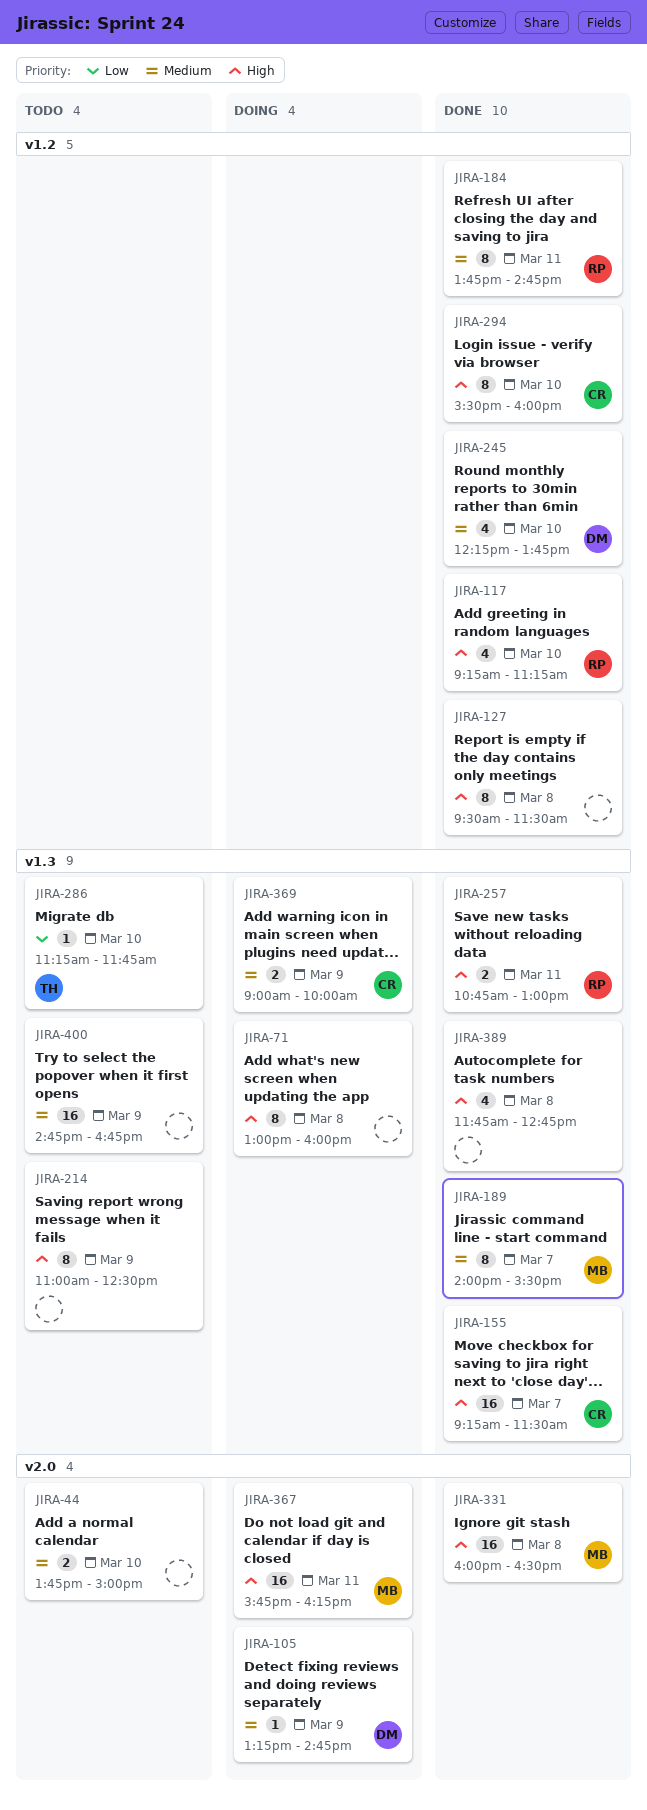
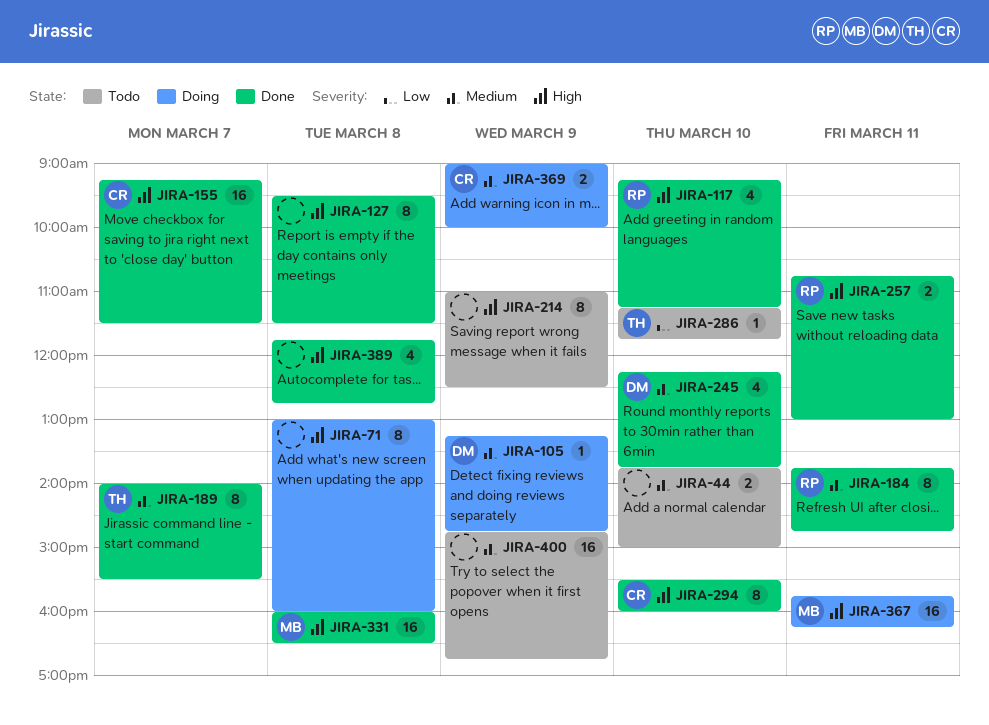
JIRA-189, owner: MB -> TH

